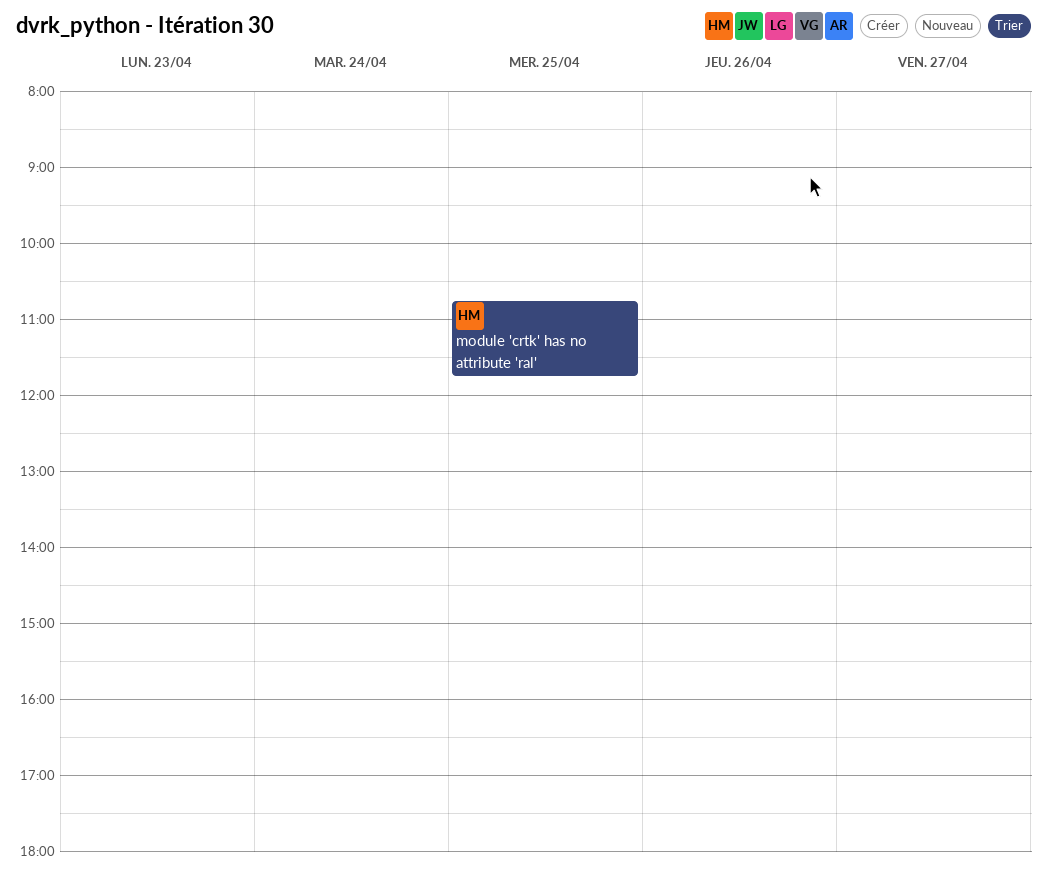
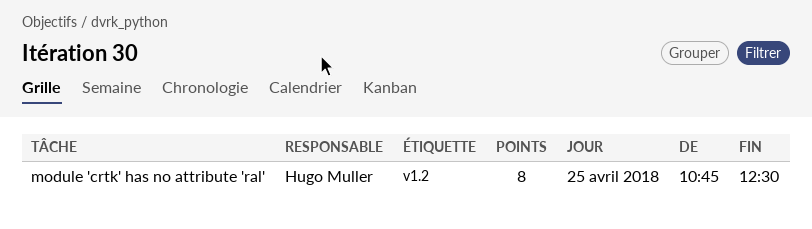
module 'crtk' has no attribute 'ral', ends: 11:45 -> 12:30

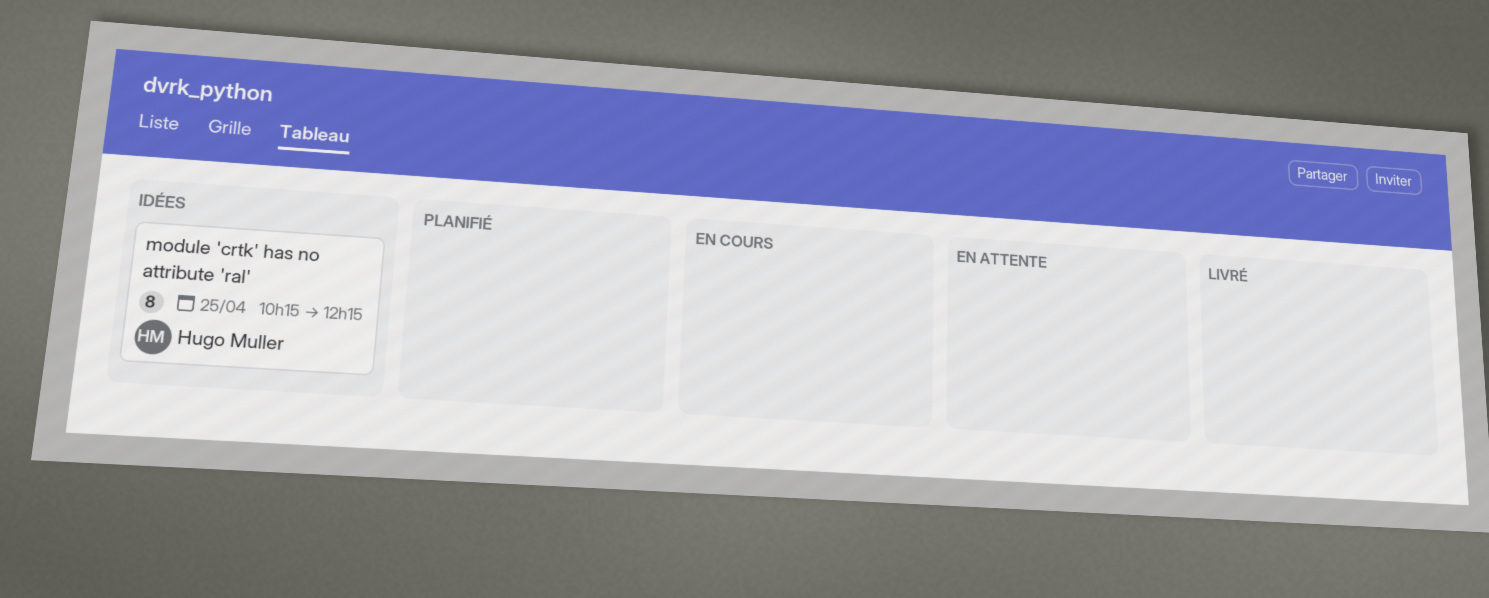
module 'crtk' has no attribute 'ral', begins: 10:45 -> 10:15
module 'crtk' has no attribute 'ral', ends: 12:30 -> 12:15

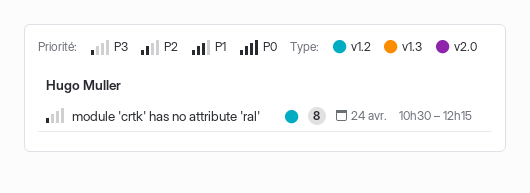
module 'crtk' has no attribute 'ral', day: Apr 25 -> Apr 24
module 'crtk' has no attribute 'ral', begins: 10:15 -> 10:30

